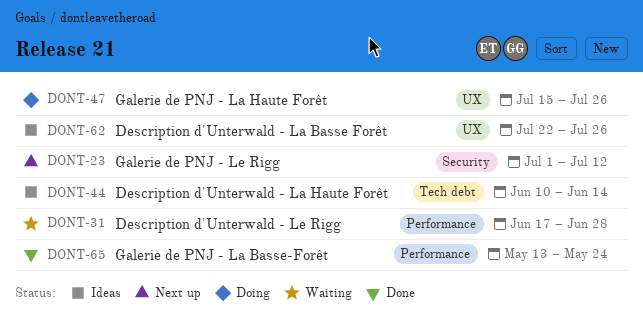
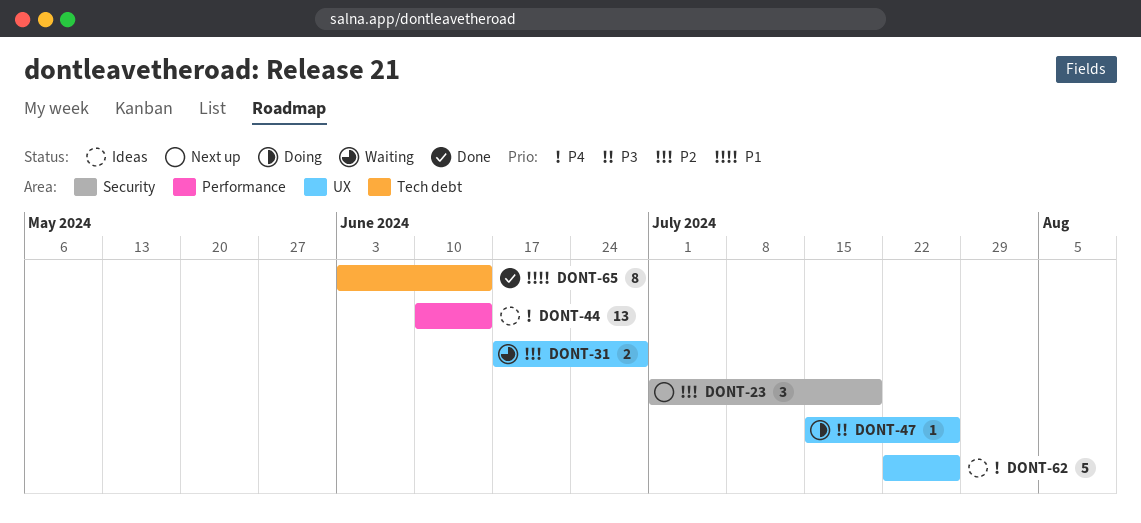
DONT-23, due: Jul 12 -> Jul 19
DONT-31, label: Performance -> UX
DONT-44, label: Tech debt -> Performance
DONT-65, label: Performance -> Tech debt
DONT-65, start: May 13 -> Jun 3
DONT-65, due: May 24 -> Jun 14

